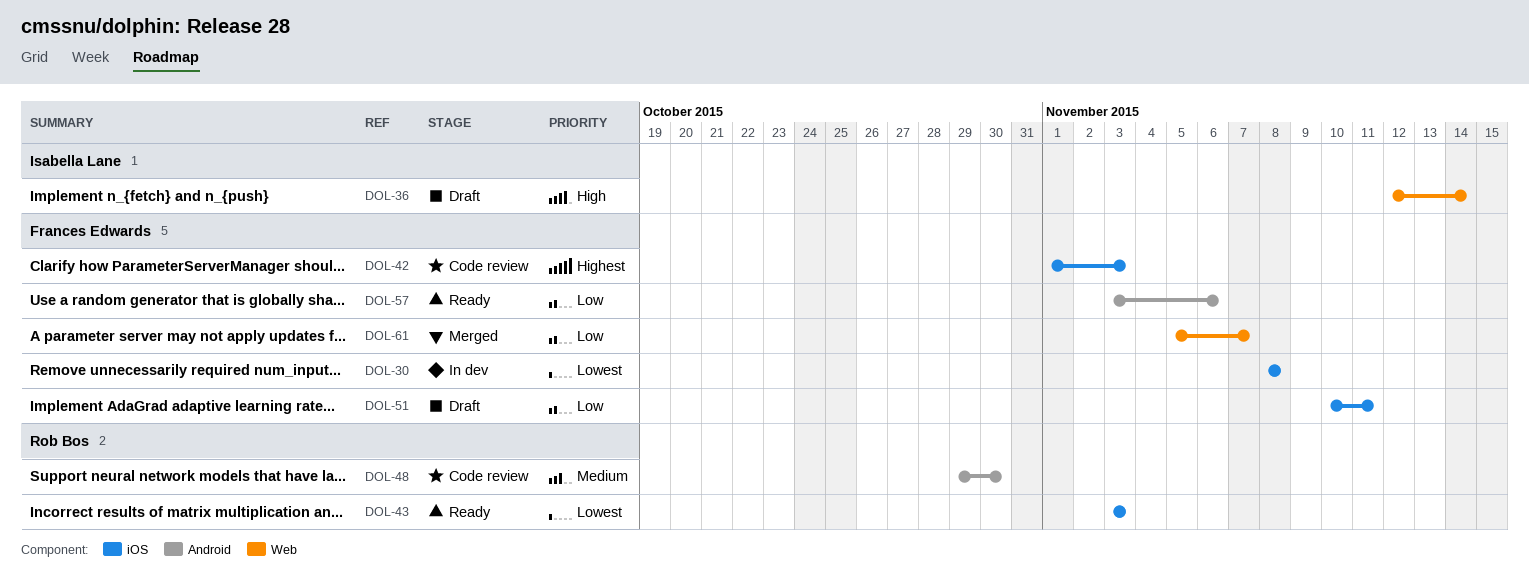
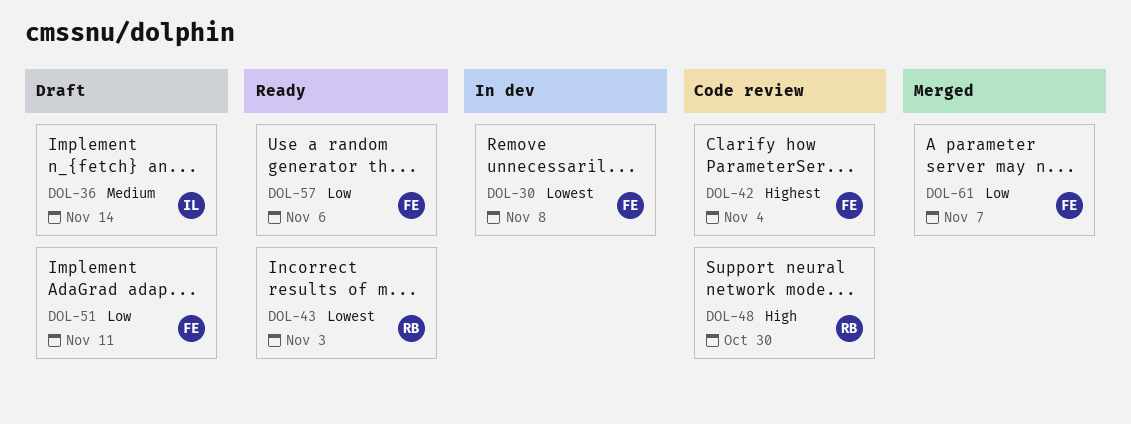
DOL-36, priority: High -> Medium
DOL-42, due: Nov 3 -> Nov 4
DOL-48, priority: Medium -> High

